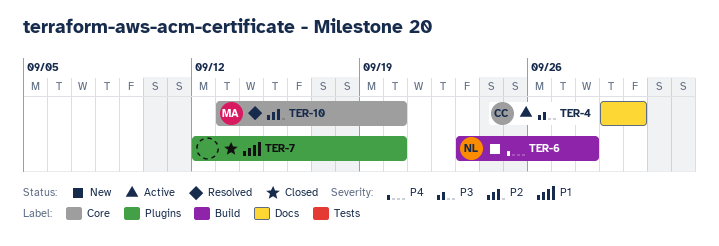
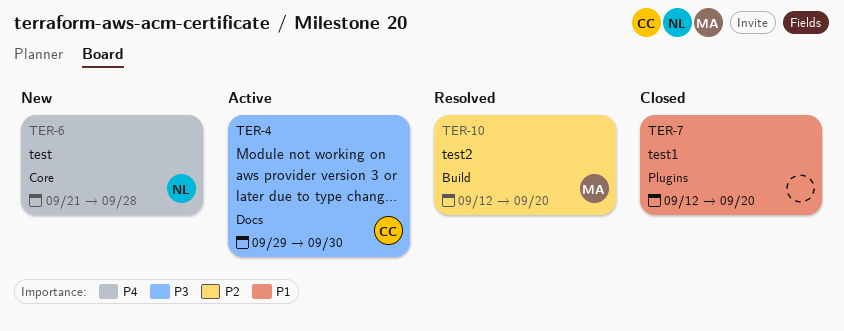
TER-6, label: Build -> Core
TER-6, start: Sep 23 -> Sep 21
TER-10, label: Core -> Build
TER-10, start: Sep 13 -> Sep 12

